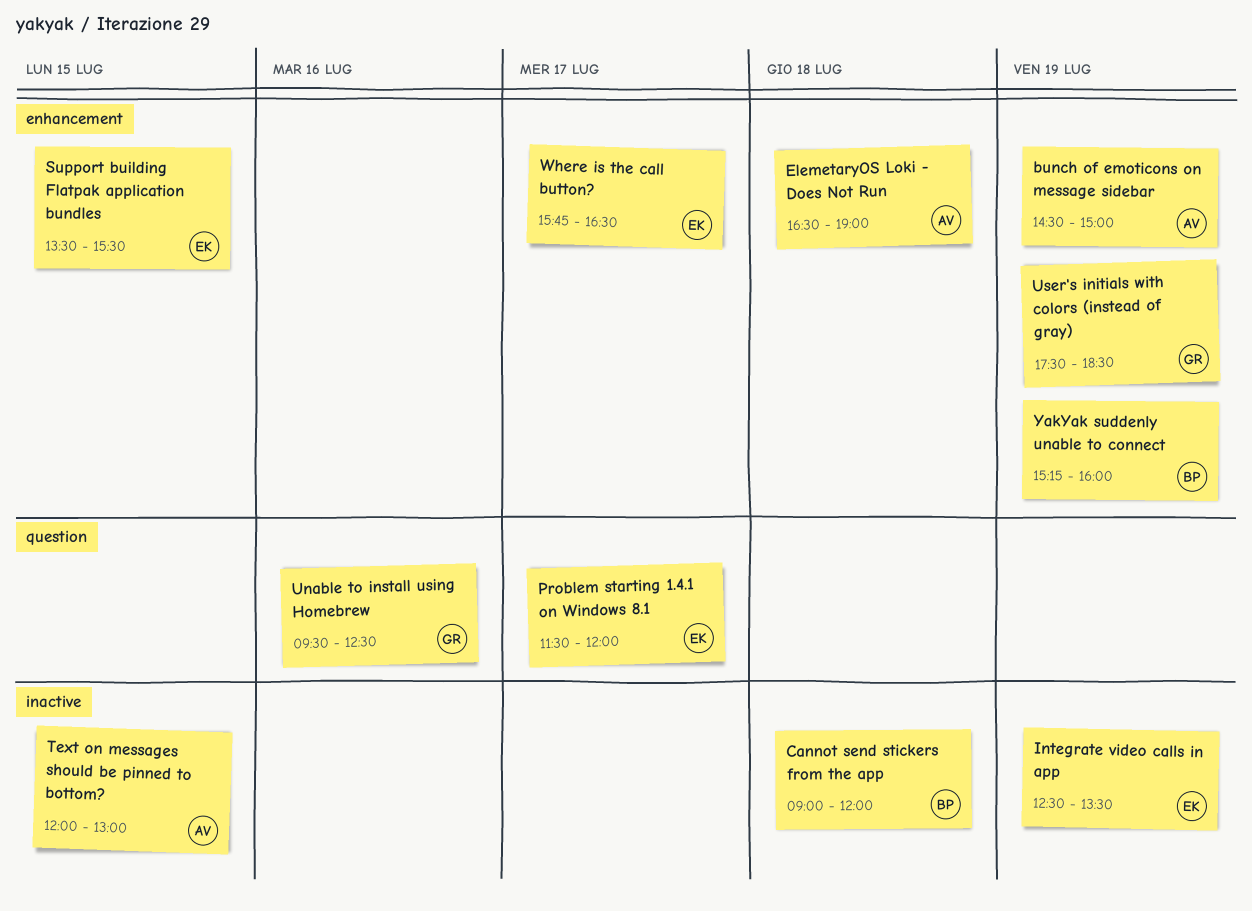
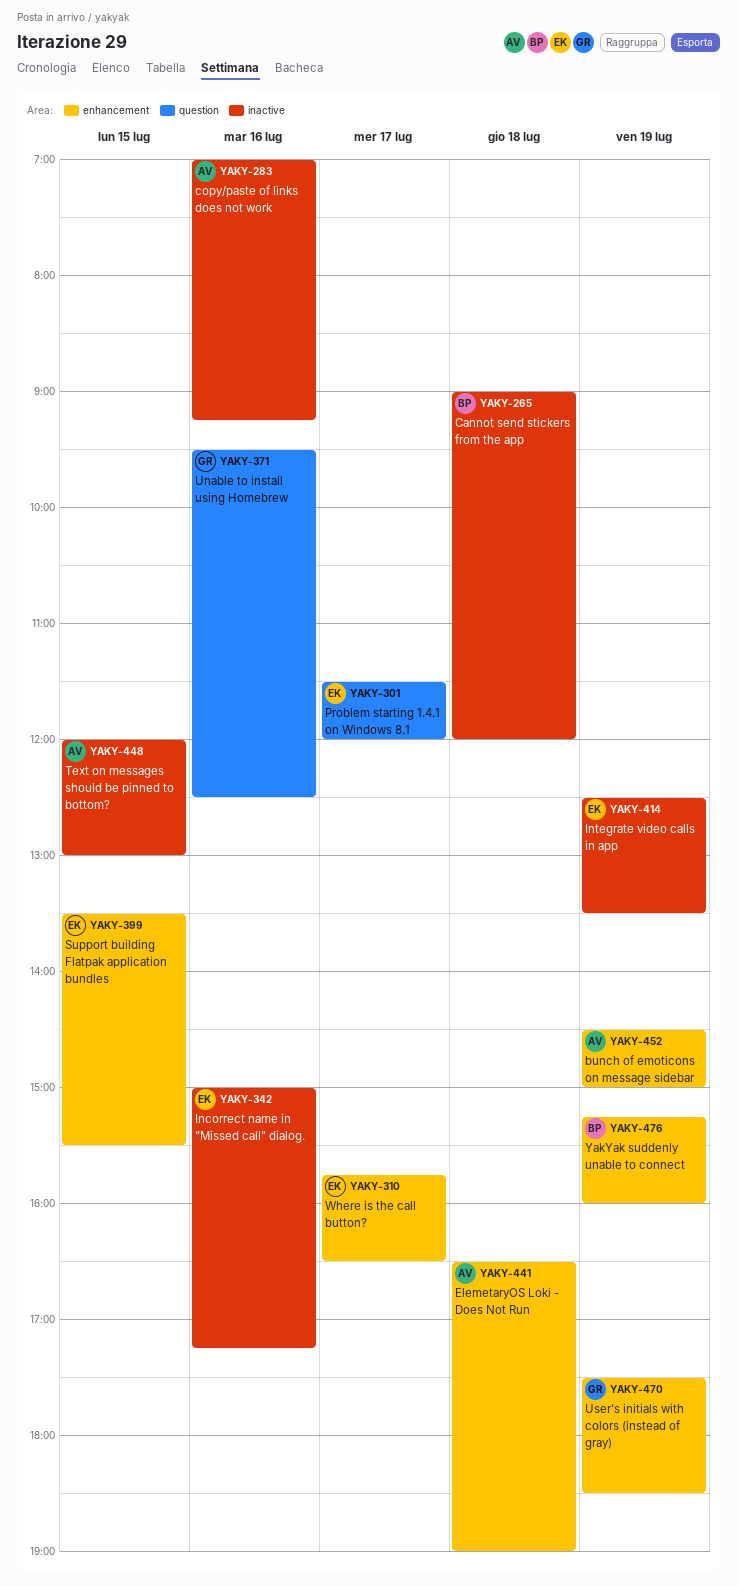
copy/paste of links does not work: none -> present
Incorrect name in "Missed call" dialog.: none -> present

